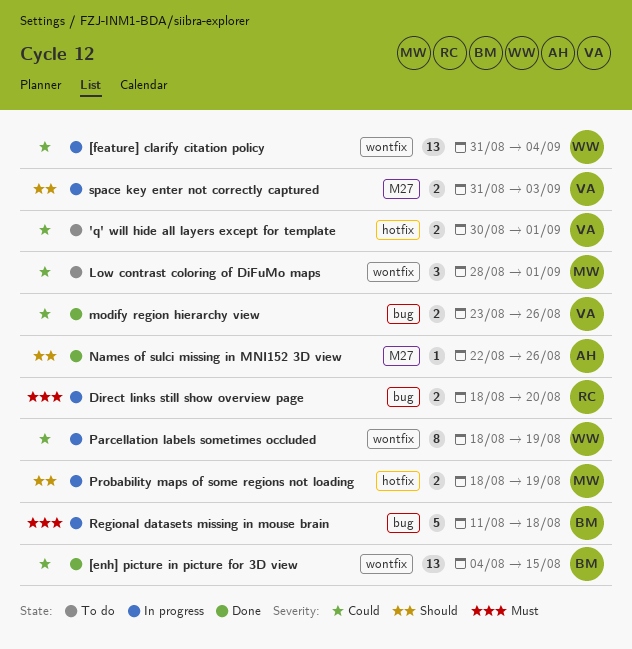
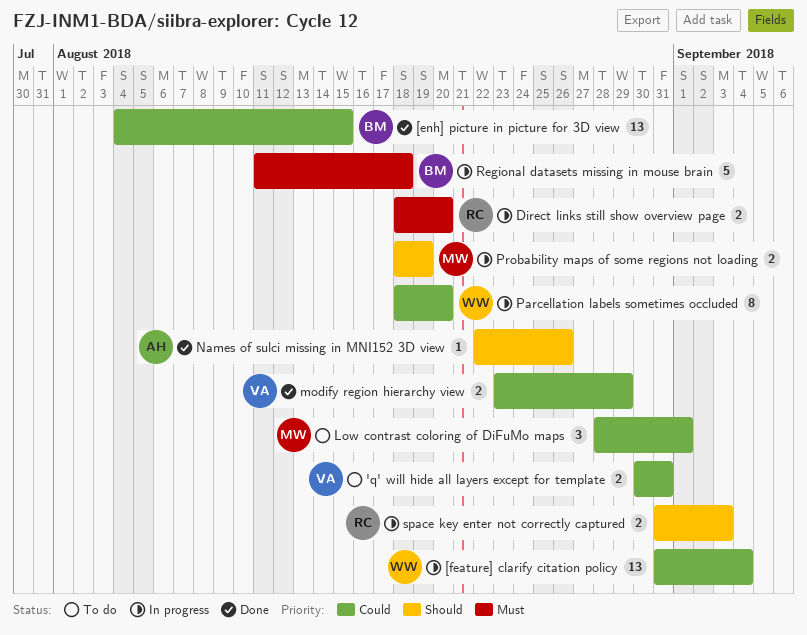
'q' will hide all layers except for template, due: Sep 1 -> Aug 31
modify region hierarchy view, due: Aug 26 -> Aug 29
Parcellation labels sometimes occluded, due: Aug 19 -> Aug 20
space key enter not correctly captured, owner: VA -> RC

